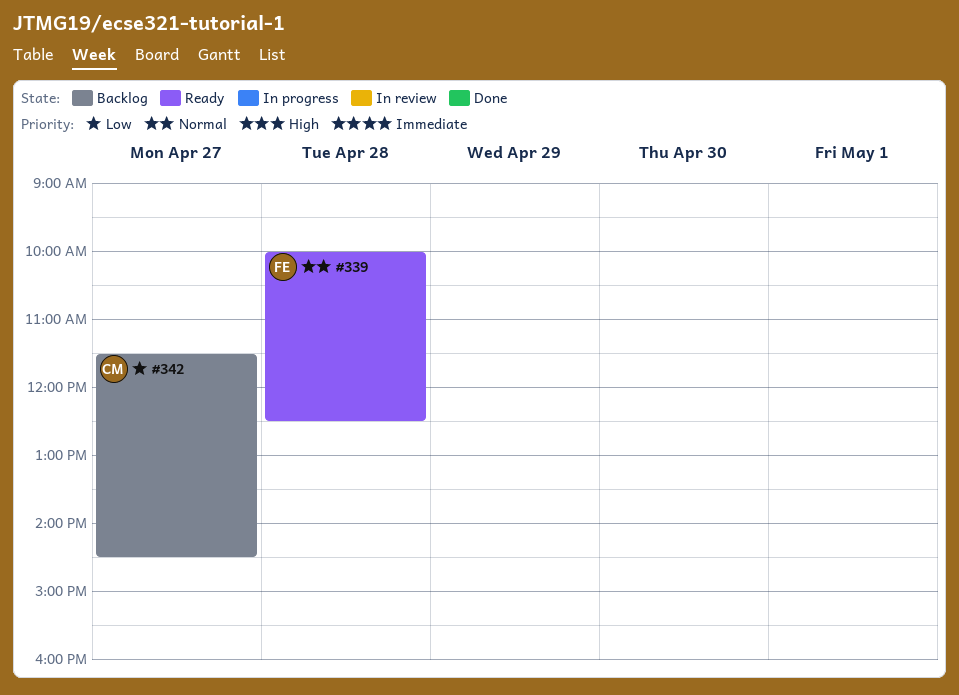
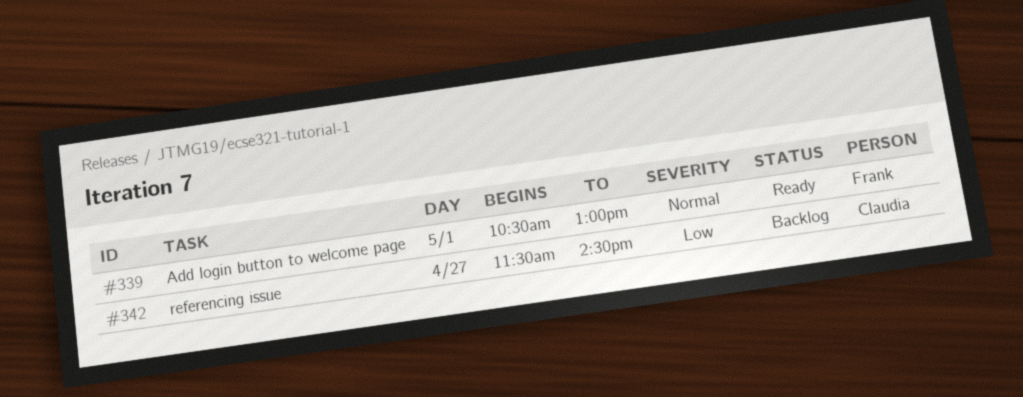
#339, day: Apr 28 -> May 1
#339, begins: 10:00 -> 10:30
#339, ends: 12:30 -> 13:00

